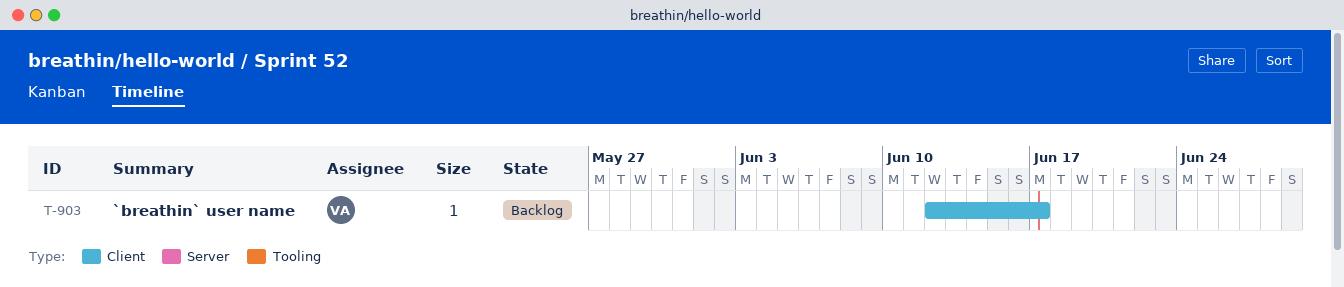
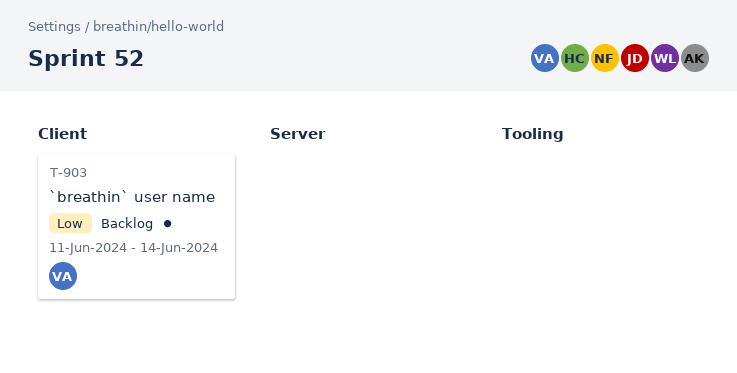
T-903, start: Jun 12 -> Jun 11
T-903, due: Jun 17 -> Jun 14

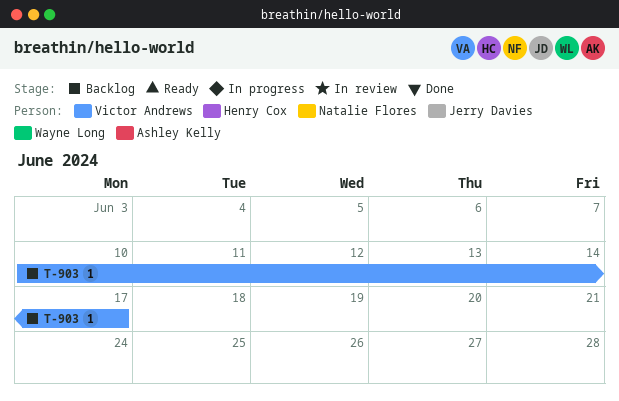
T-903, start: Jun 11 -> Jun 10
T-903, due: Jun 14 -> Jun 17

